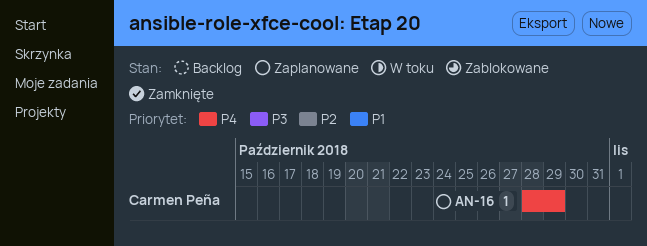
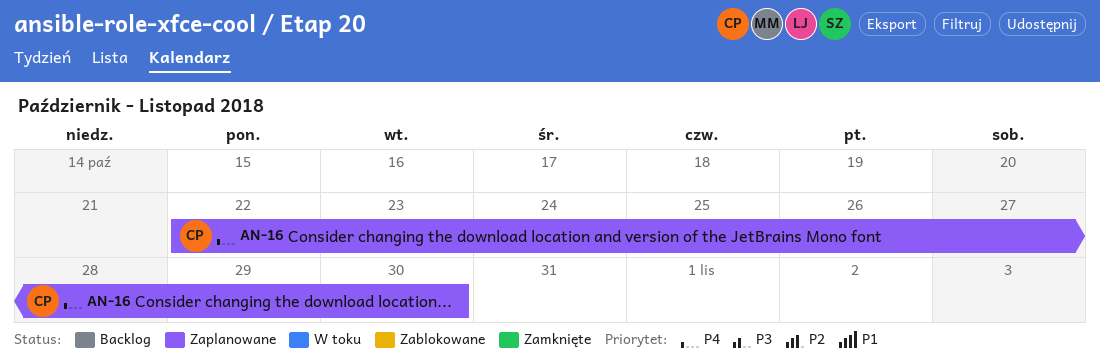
AN-16, start: Oct 28 -> Oct 22
AN-16, due: Oct 29 -> Oct 30

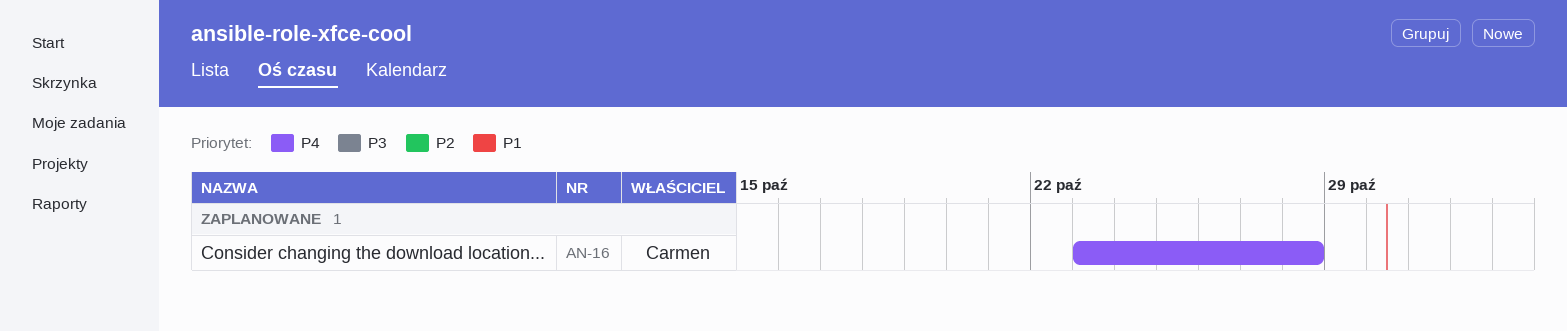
AN-16, start: Oct 22 -> Oct 23
AN-16, due: Oct 30 -> Oct 28

